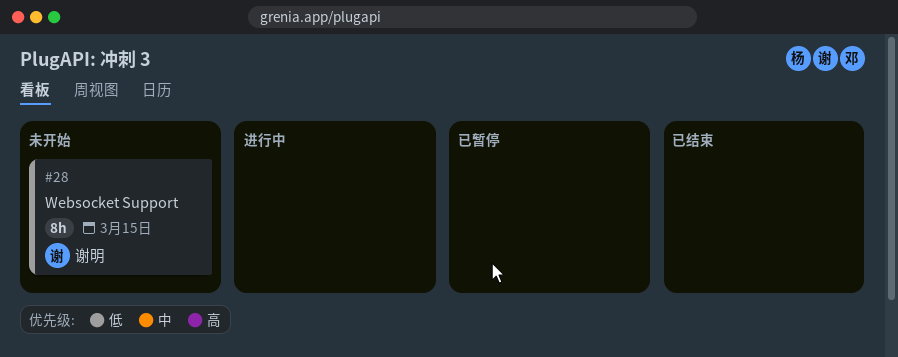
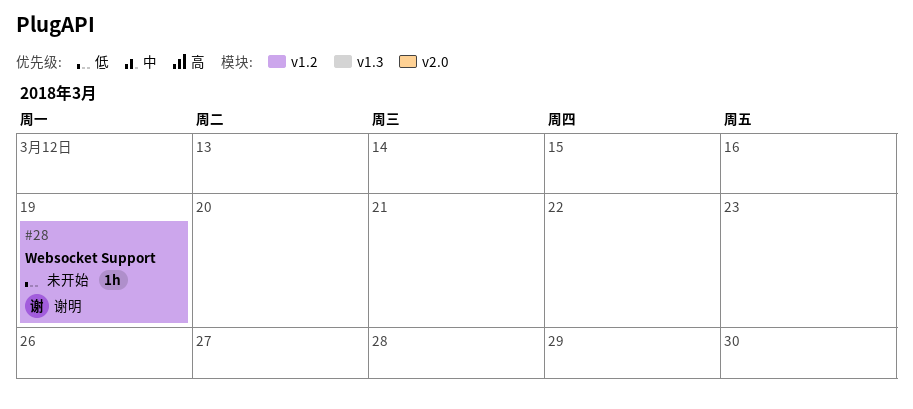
#28, estimate: 8h -> 1h
#28, due: Mar 15 -> Mar 19

